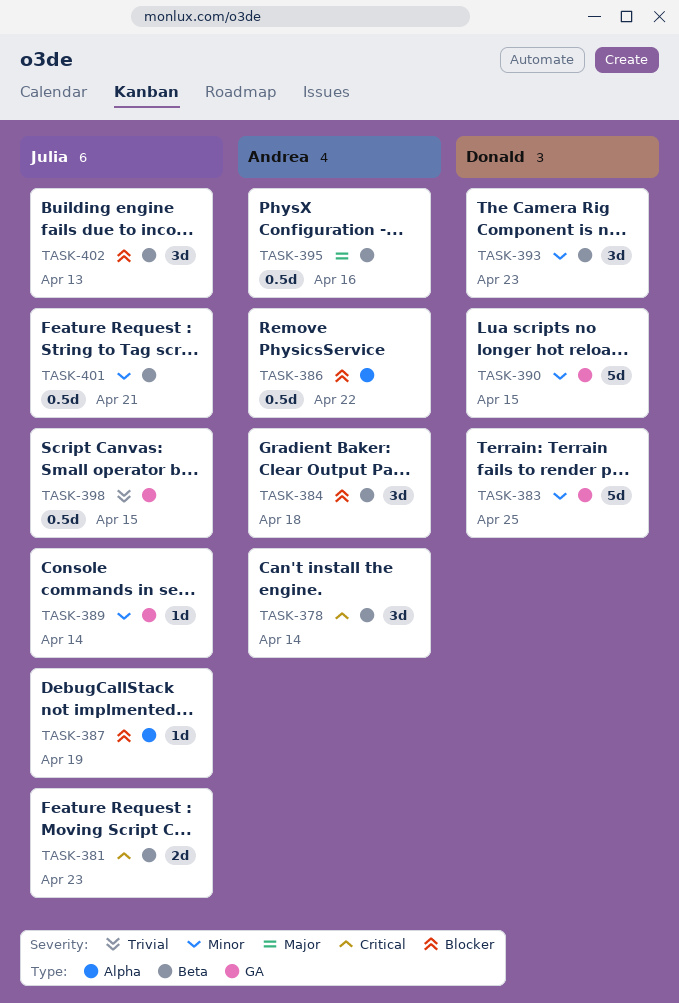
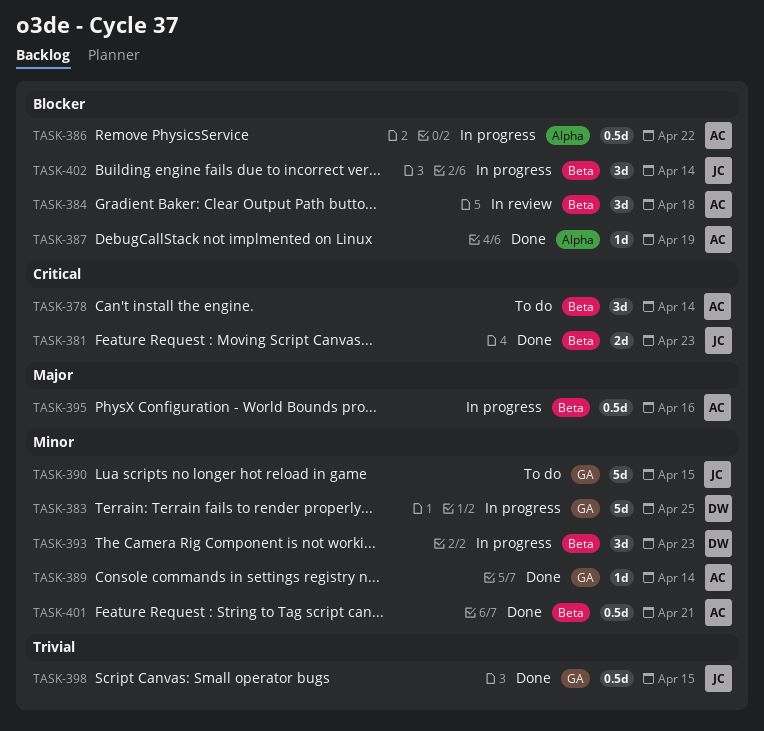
TASK-387, owner: Julia -> Andrea
TASK-389, owner: Julia -> Andrea
TASK-390, owner: Donald -> Julia
TASK-401, owner: Julia -> Andrea
TASK-402, due: Apr 13 -> Apr 14

